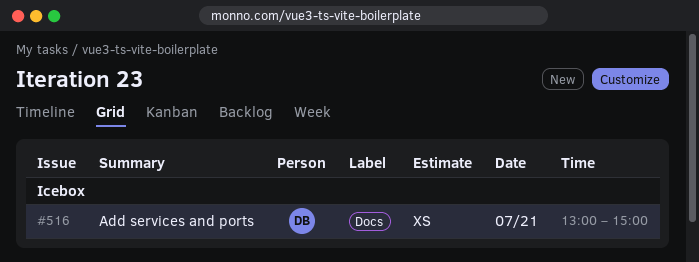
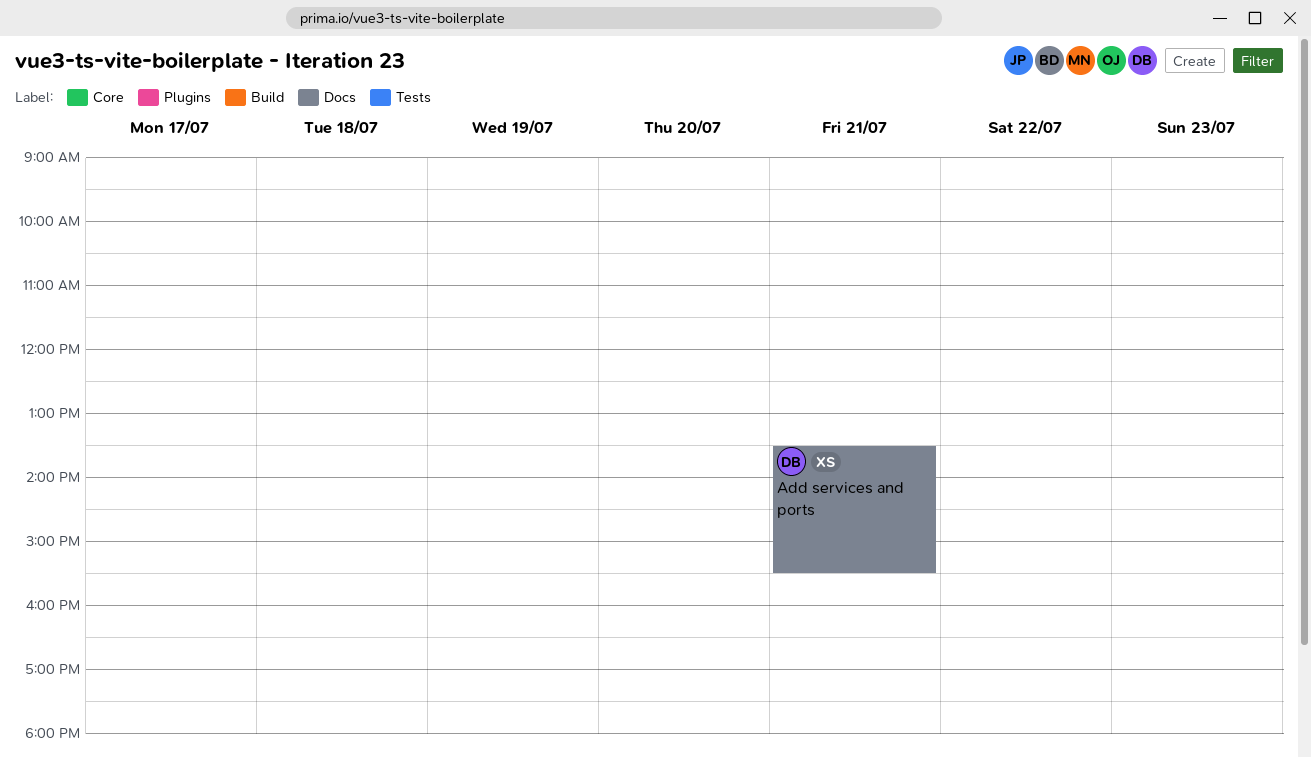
Add services and ports, begins: 13:00 -> 13:30
Add services and ports, ends: 15:00 -> 15:30

